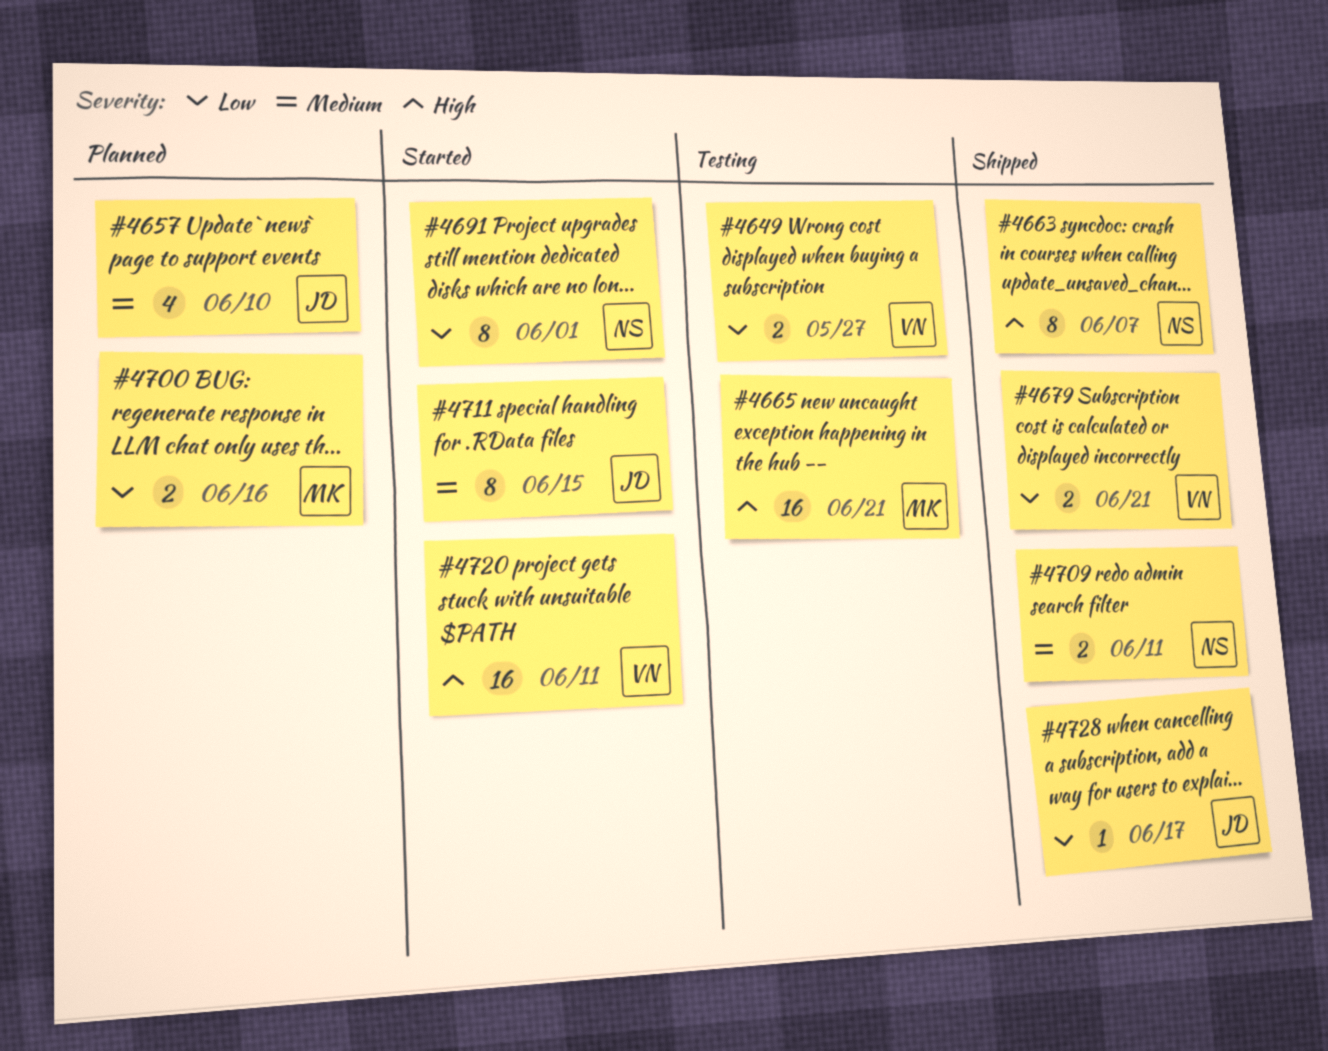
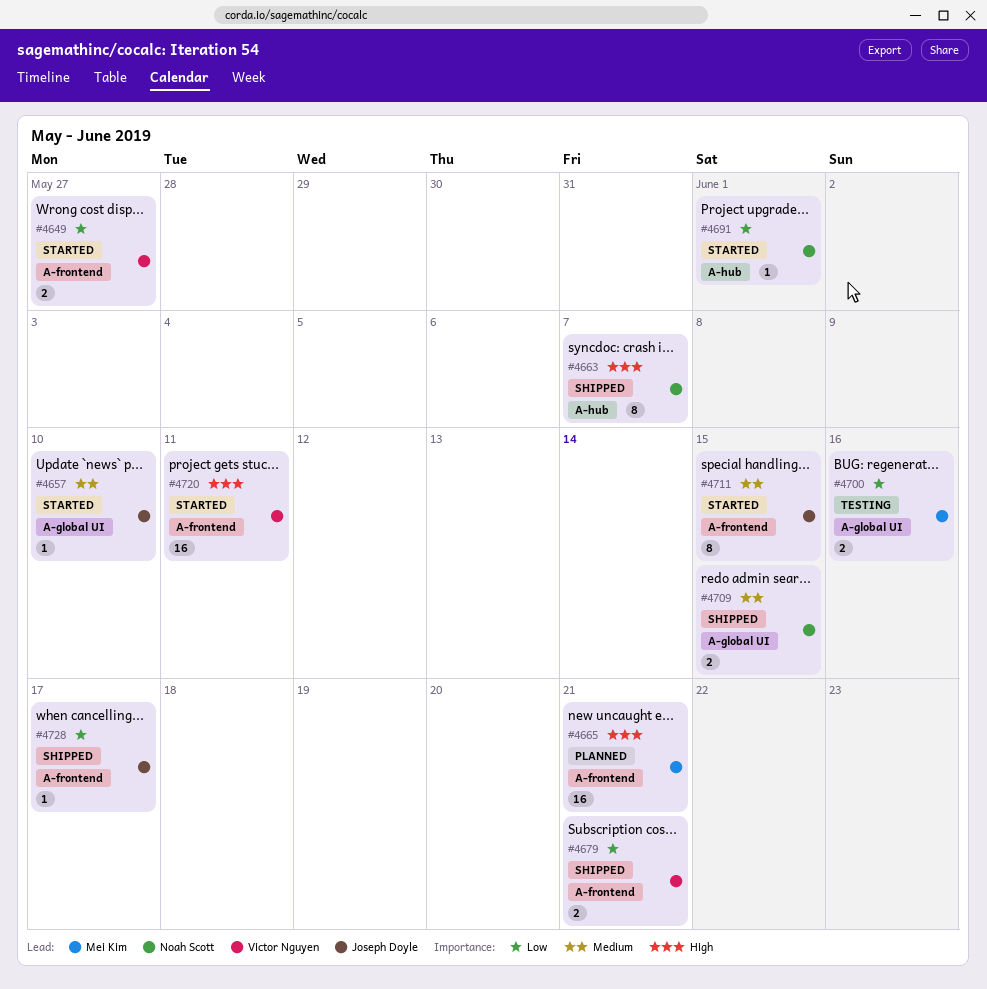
#4649, status: Testing -> Started
#4657, status: Planned -> Started
#4657, estimate: 4 -> 1
#4665, status: Testing -> Planned
#4691, estimate: 8 -> 1
#4700, status: Planned -> Testing
#4709, due: Jun 11 -> Jun 15

